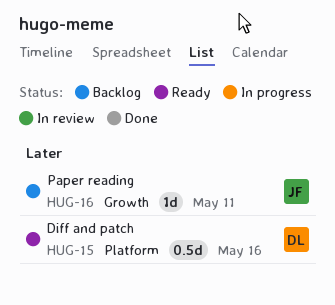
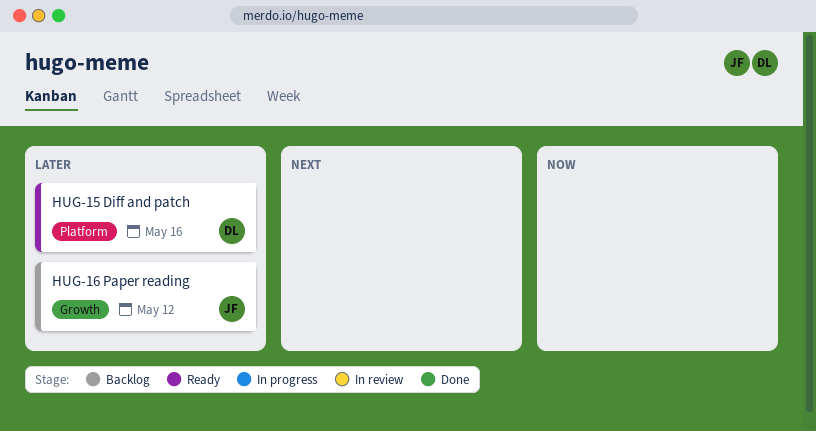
HUG-16, due: May 11 -> May 12

